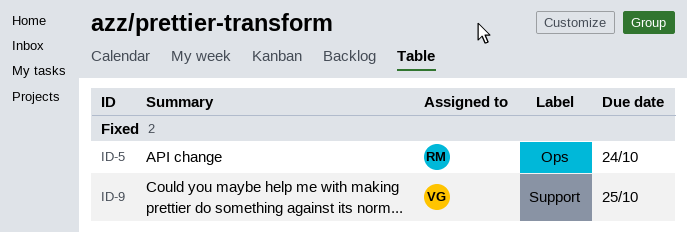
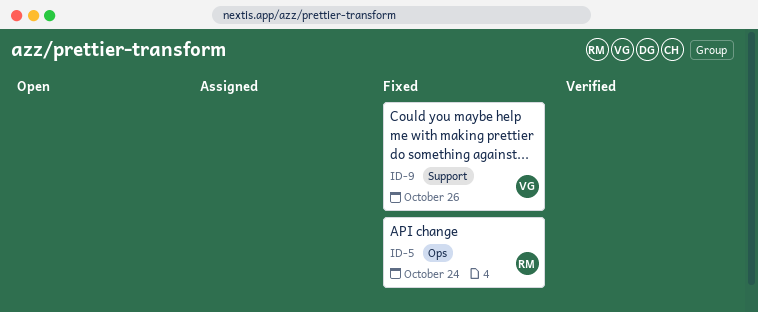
ID-9, due: Oct 25 -> Oct 26

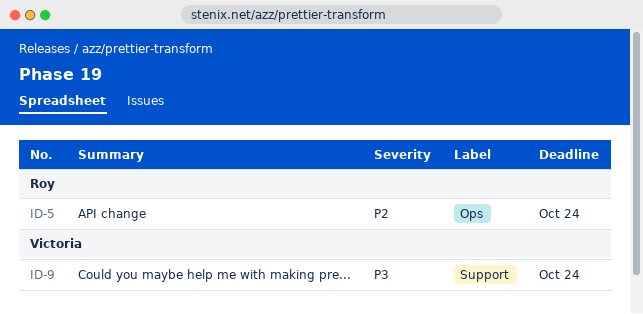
ID-9, due: Oct 26 -> Oct 24

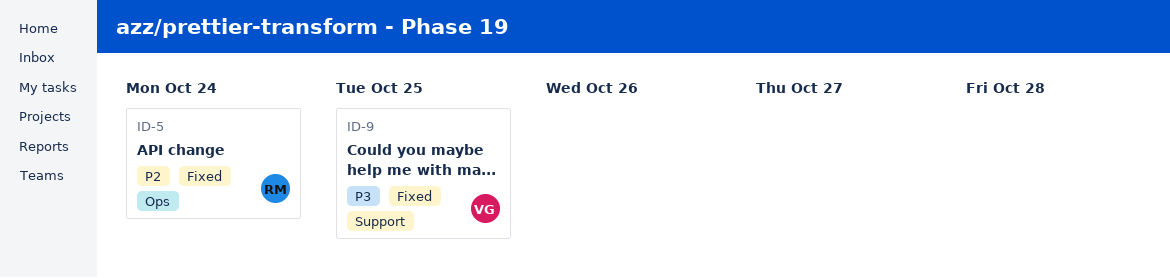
ID-9, due: Oct 24 -> Oct 25

